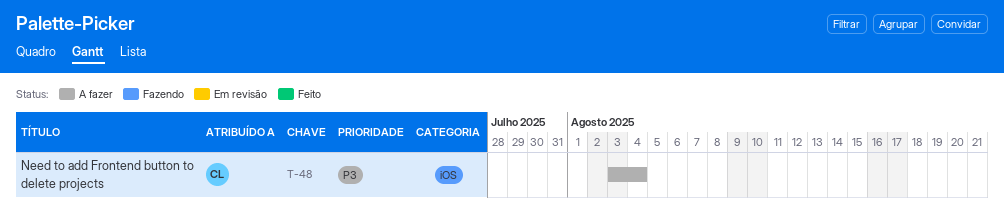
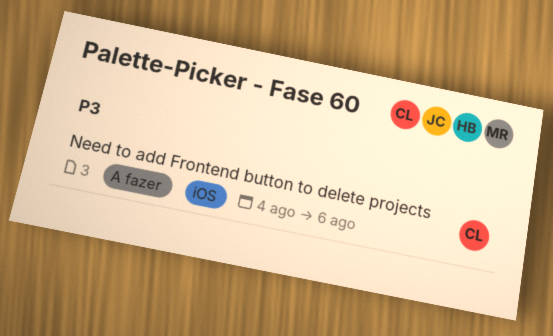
Need to add Frontend button to delete projects, start: Aug 3 -> Aug 4
Need to add Frontend button to delete projects, due: Aug 4 -> Aug 6

